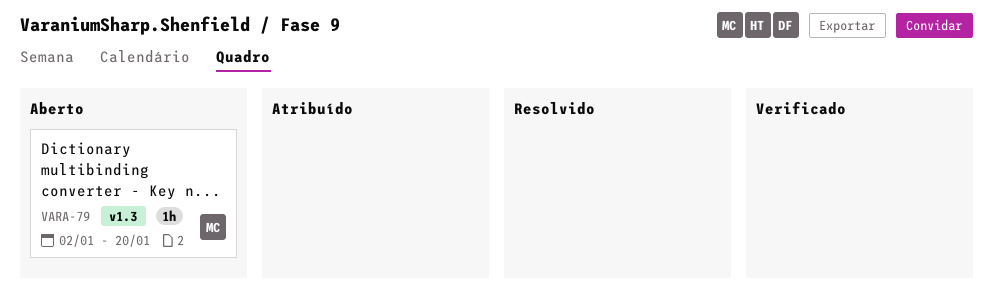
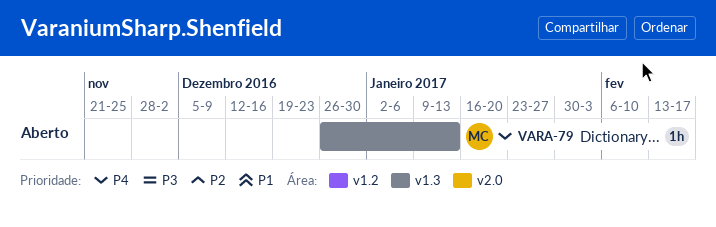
VARA-79, start: Jan 2 -> Dec 26
VARA-79, due: Jan 20 -> Jan 13

